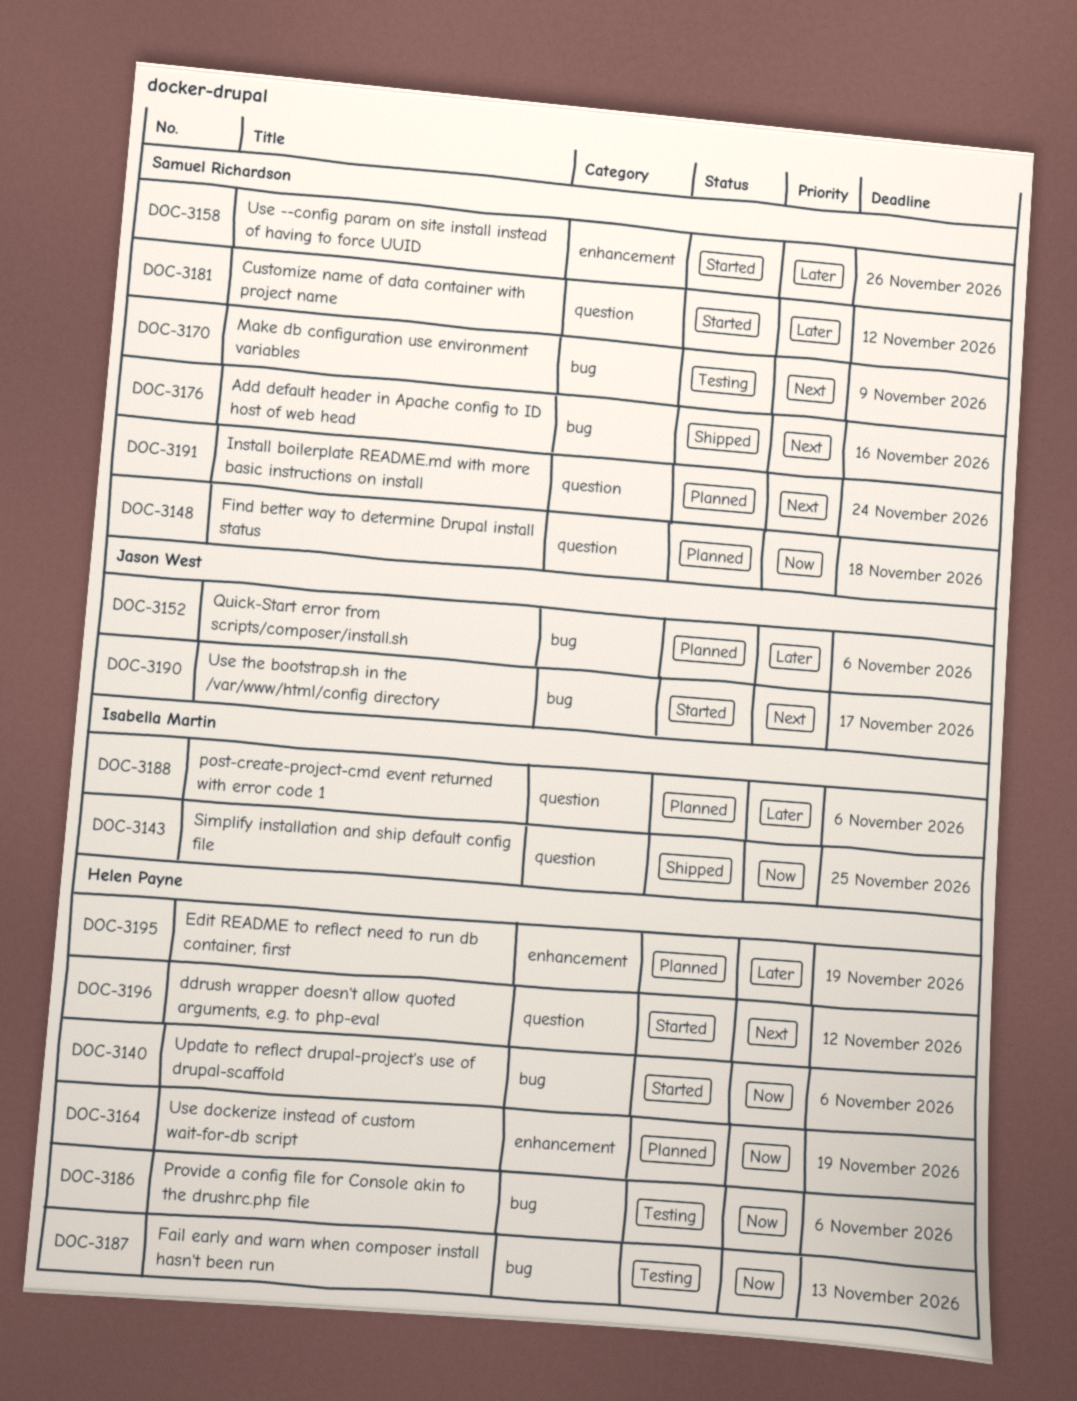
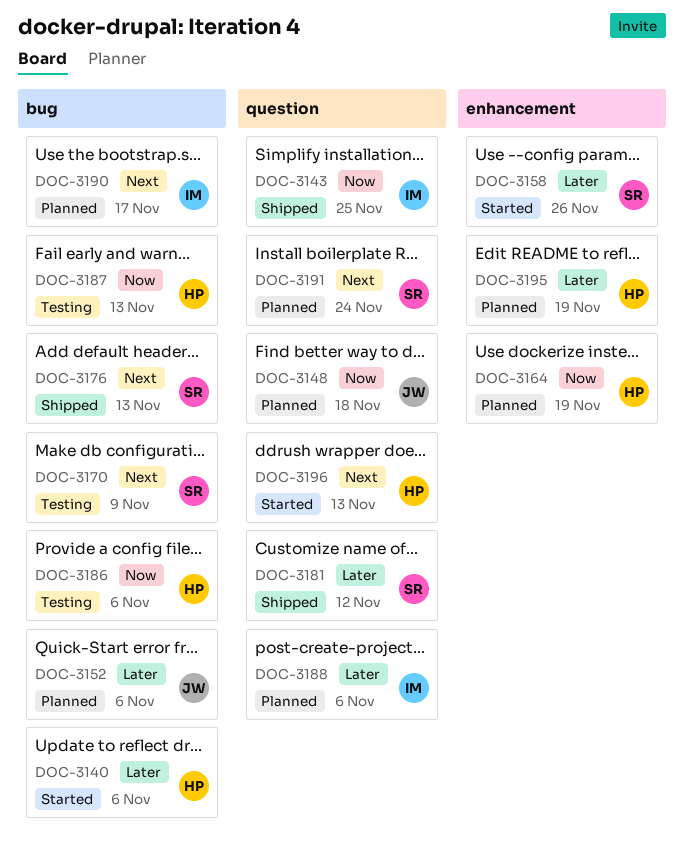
DOC-3140, priority: Now -> Later
DOC-3148, owner: Samuel Richardson -> Jason West
DOC-3176, due: Nov 16 -> Nov 13
DOC-3181, status: Started -> Shipped
DOC-3190, status: Started -> Planned
DOC-3190, owner: Jason West -> Isabella Martin
DOC-3196, due: Nov 12 -> Nov 13

